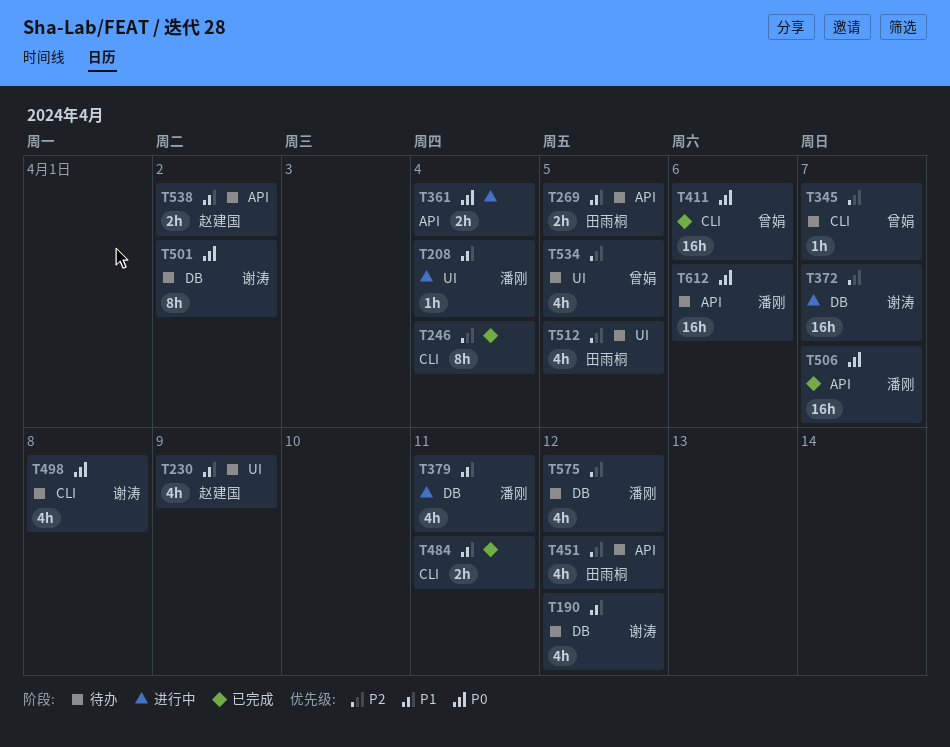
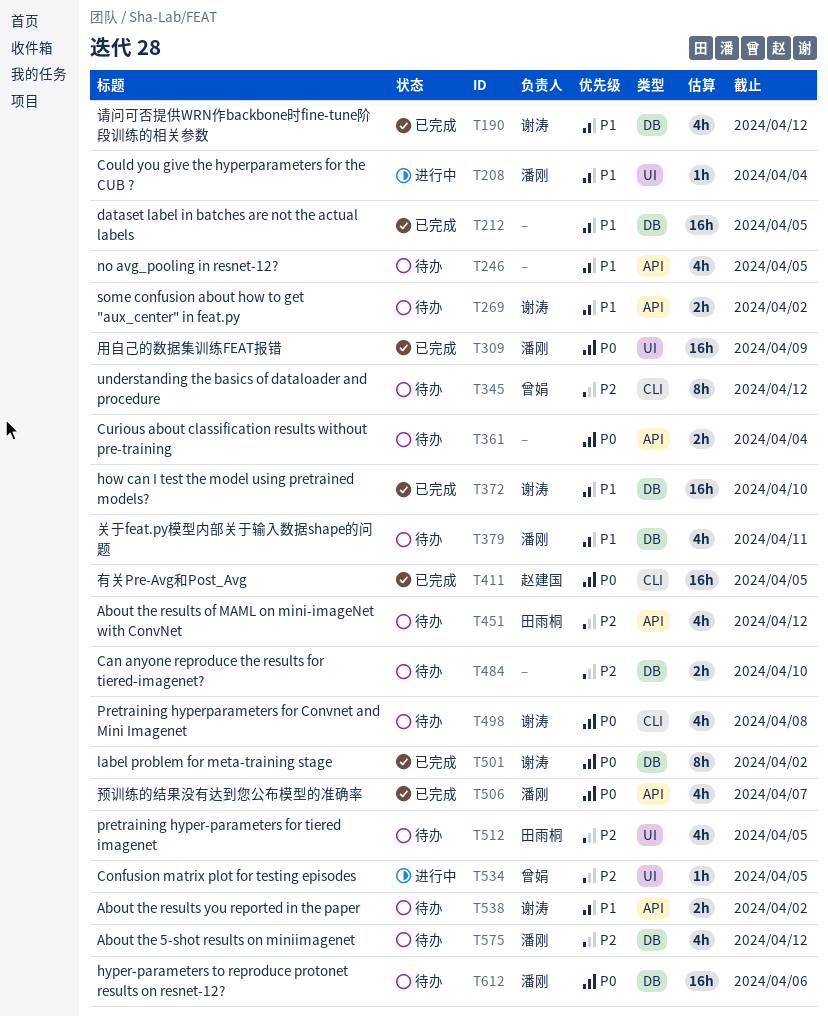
T190, status: 待办 -> 已完成
T212: none -> present
T230: present -> none
T246, status: 已完成 -> 待办
T246, priority: P2 -> P1
T246, label: CLI -> API
T246, estimate: 8h -> 4h
T246, due: Apr 4 -> Apr 5
T269, owner: 田雨桐 -> 谢涛
T269, due: Apr 5 -> Apr 2
T309: none -> present
T345, estimate: 1h -> 8h
T345, due: Apr 7 -> Apr 12
T361, status: 进行中 -> 待办
T372, status: 进行中 -> 已完成
T372, priority: P2 -> P1
T372, due: Apr 7 -> Apr 10
T379, status: 进行中 -> 待办
T411, owner: 曾娟 -> 赵建国
T411, due: Apr 6 -> Apr 5
T484, status: 已完成 -> 待办
T484, priority: P1 -> P2
T484, label: CLI -> DB
T484, due: Apr 11 -> Apr 10
T501, status: 待办 -> 已完成
T506, estimate: 16h -> 4h
T534, status: 待办 -> 进行中
T534, estimate: 4h -> 1h
T538, owner: 赵建国 -> 谢涛
T612, label: API -> DB

